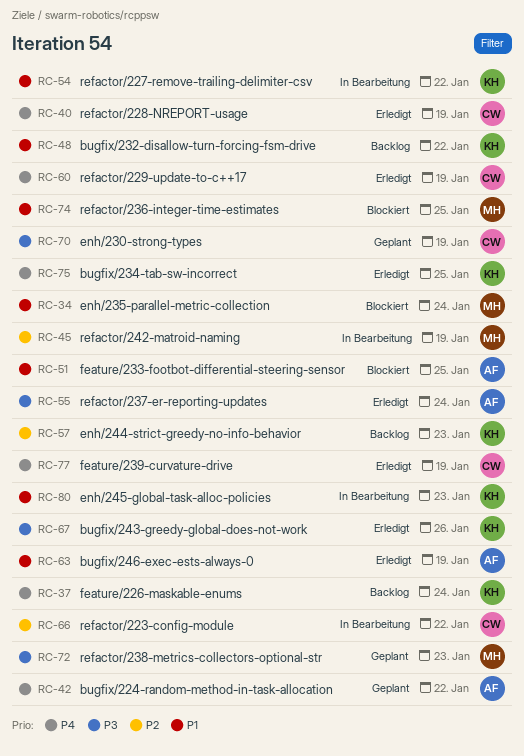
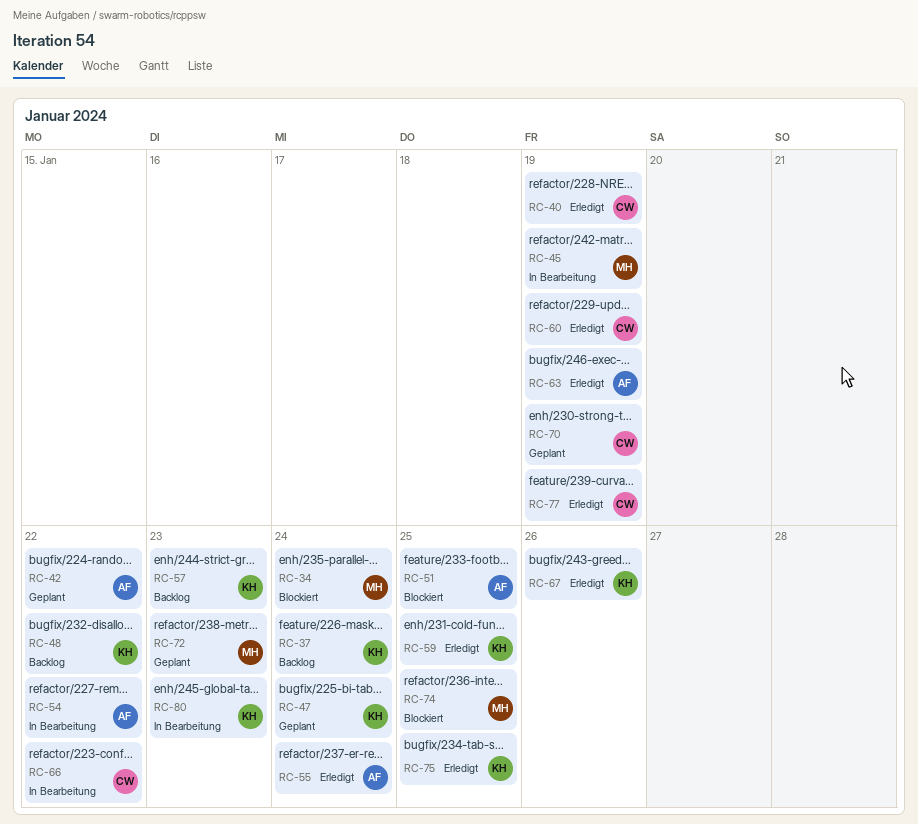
RC-47: none -> present
RC-54, owner: KH -> AF
RC-59: none -> present

